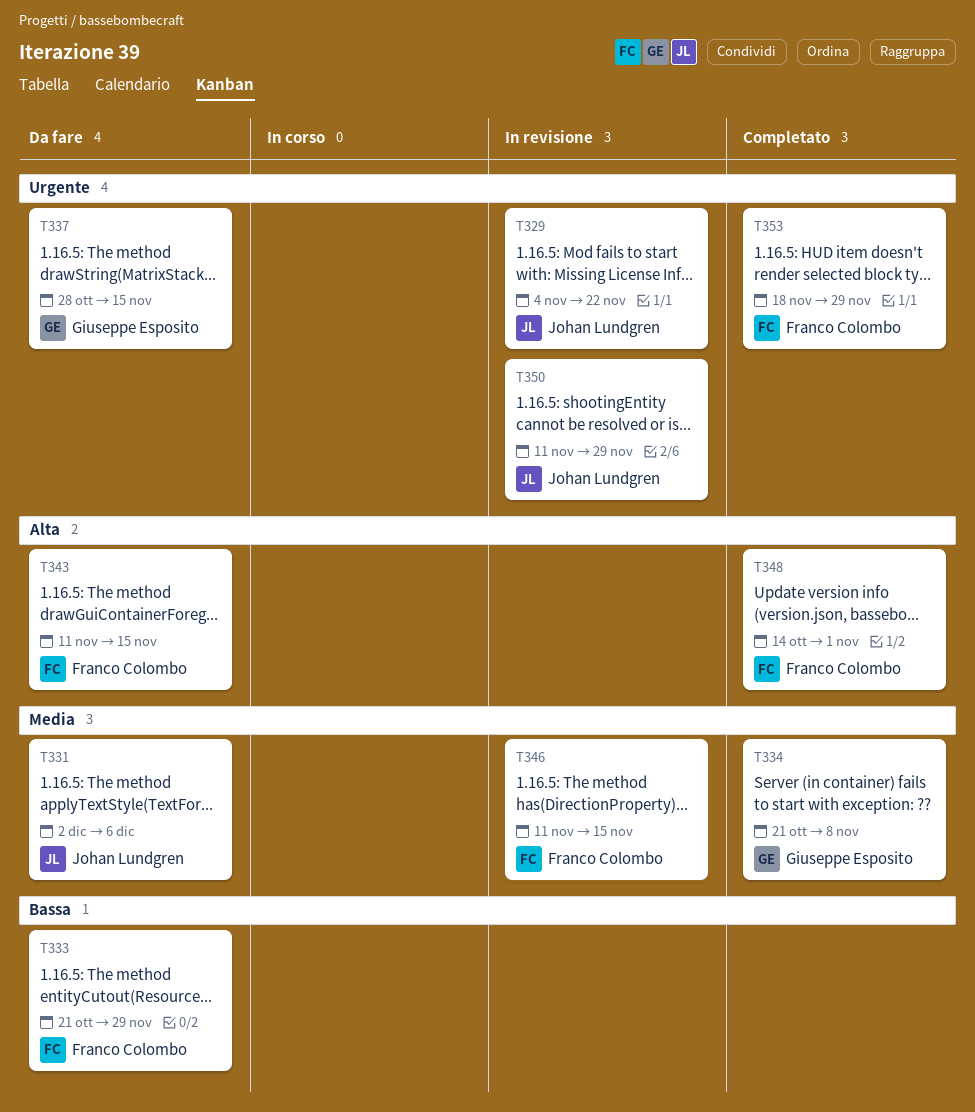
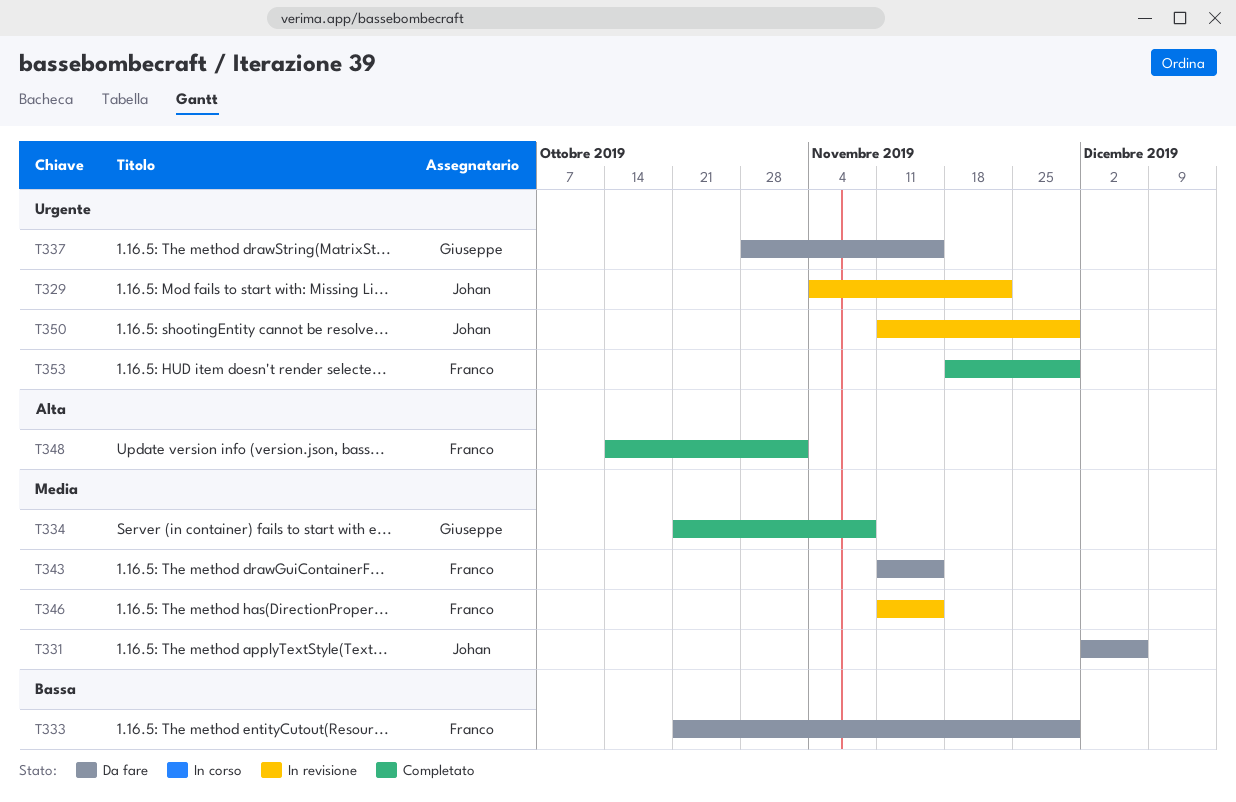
T343, priority: Alta -> Media

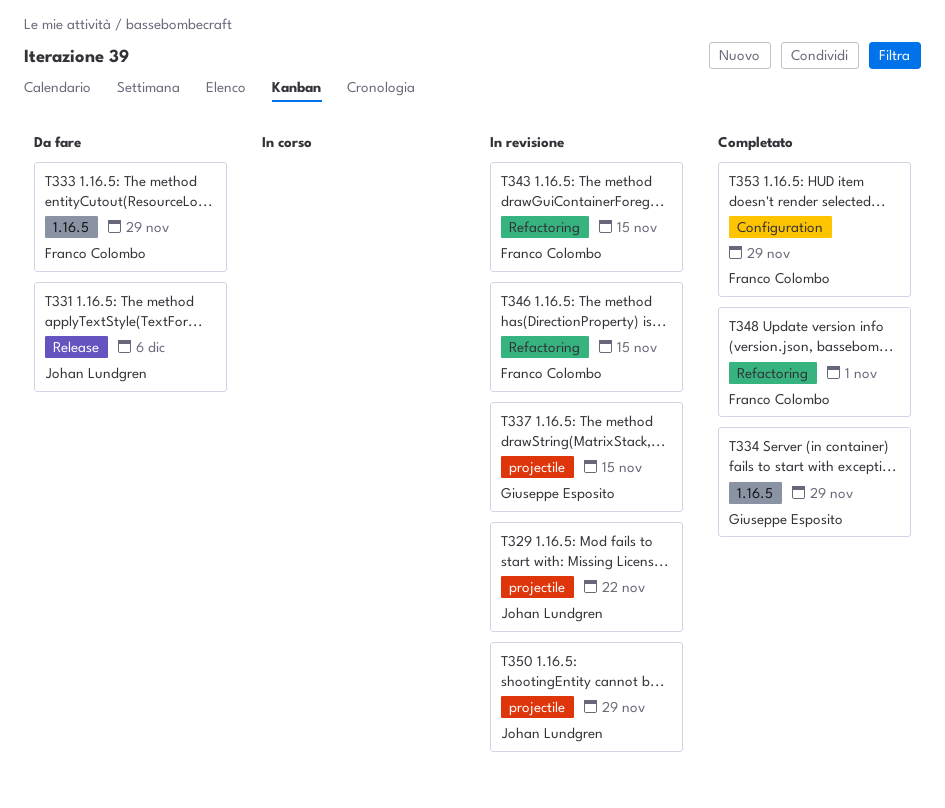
T334, due: Nov 8 -> Nov 29
T337, status: Da fare -> In revisione
T343, status: Da fare -> In revisione

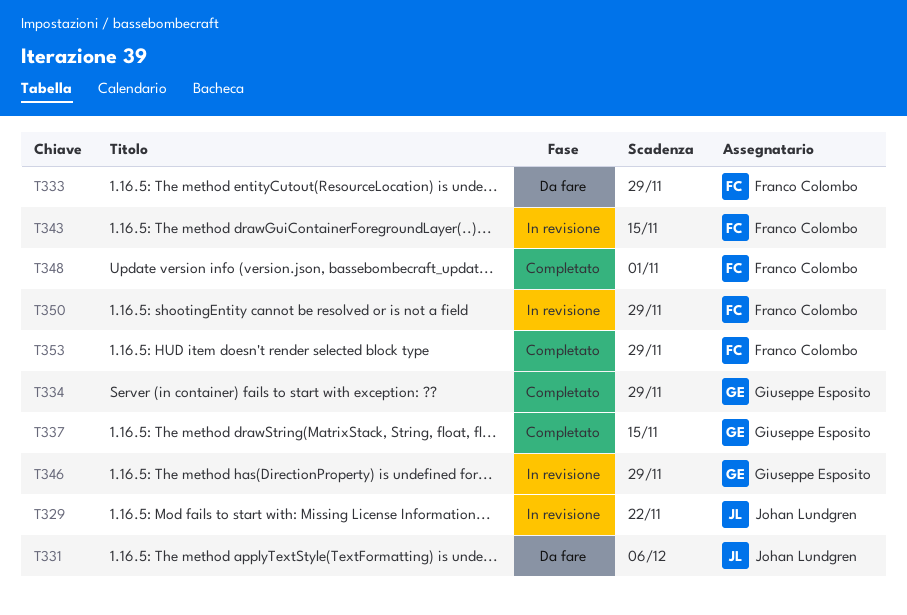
T337, status: In revisione -> Completato
T346, owner: Franco Colombo -> Giuseppe Esposito
T346, due: Nov 15 -> Nov 29
T350, owner: Johan Lundgren -> Franco Colombo

